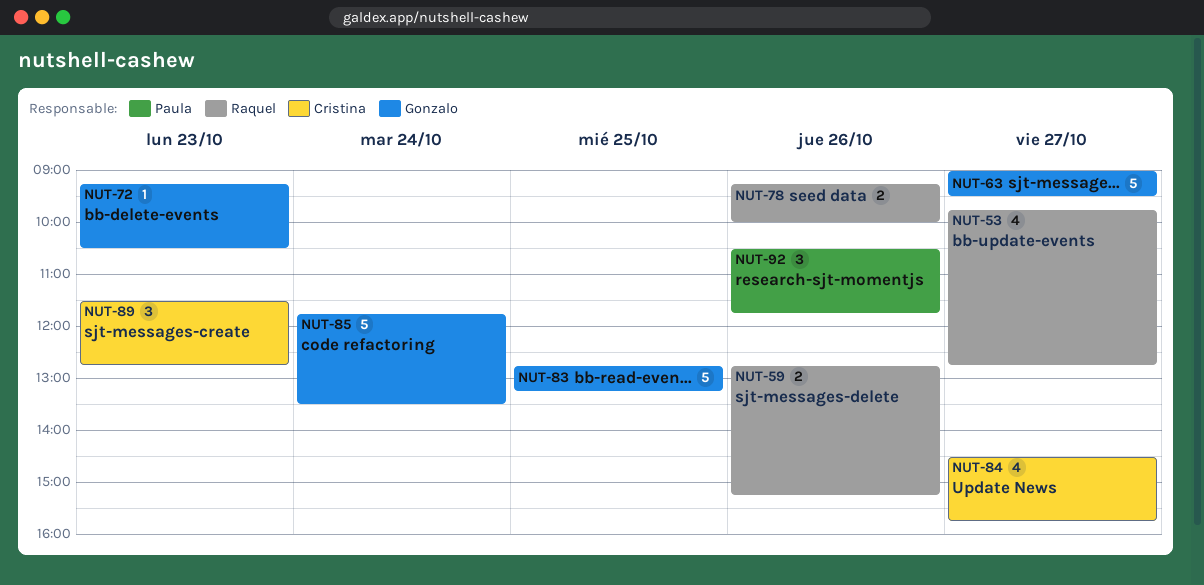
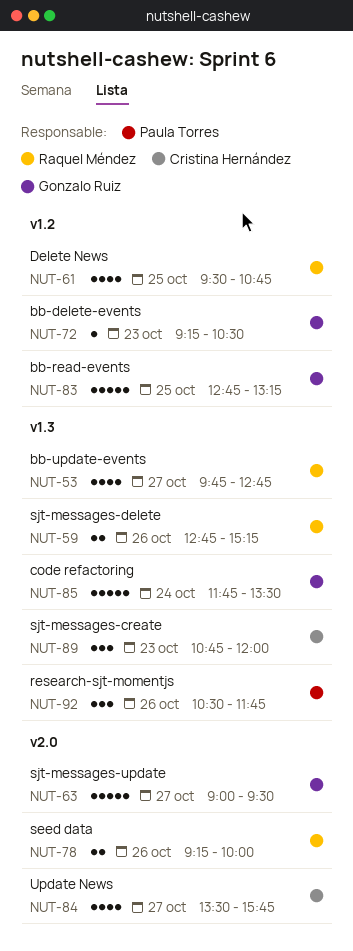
NUT-61: none -> present
NUT-84, begins: 14:30 -> 13:30
NUT-89, begins: 11:30 -> 10:45
NUT-89, ends: 12:45 -> 12:00

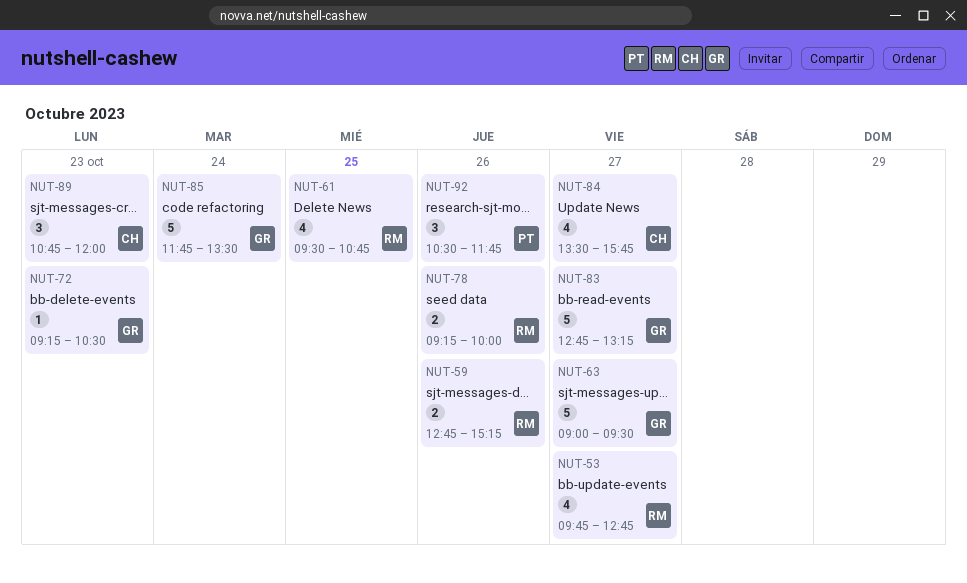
NUT-83, day: Oct 25 -> Oct 27

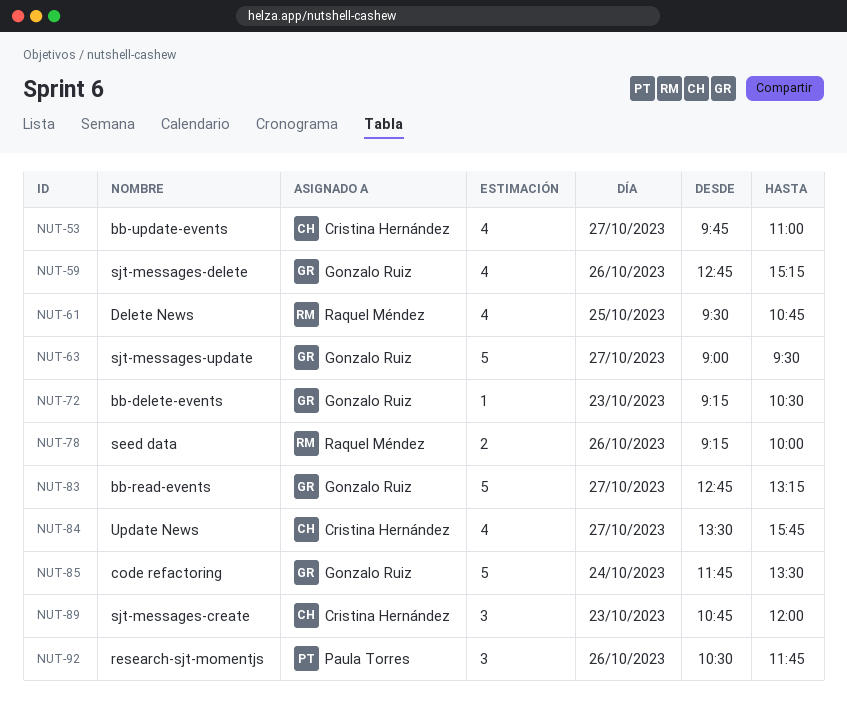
NUT-53, owner: Raquel Méndez -> Cristina Hernández
NUT-53, ends: 12:45 -> 11:00
NUT-59, owner: Raquel Méndez -> Gonzalo Ruiz
NUT-59, estimate: 2 -> 4

